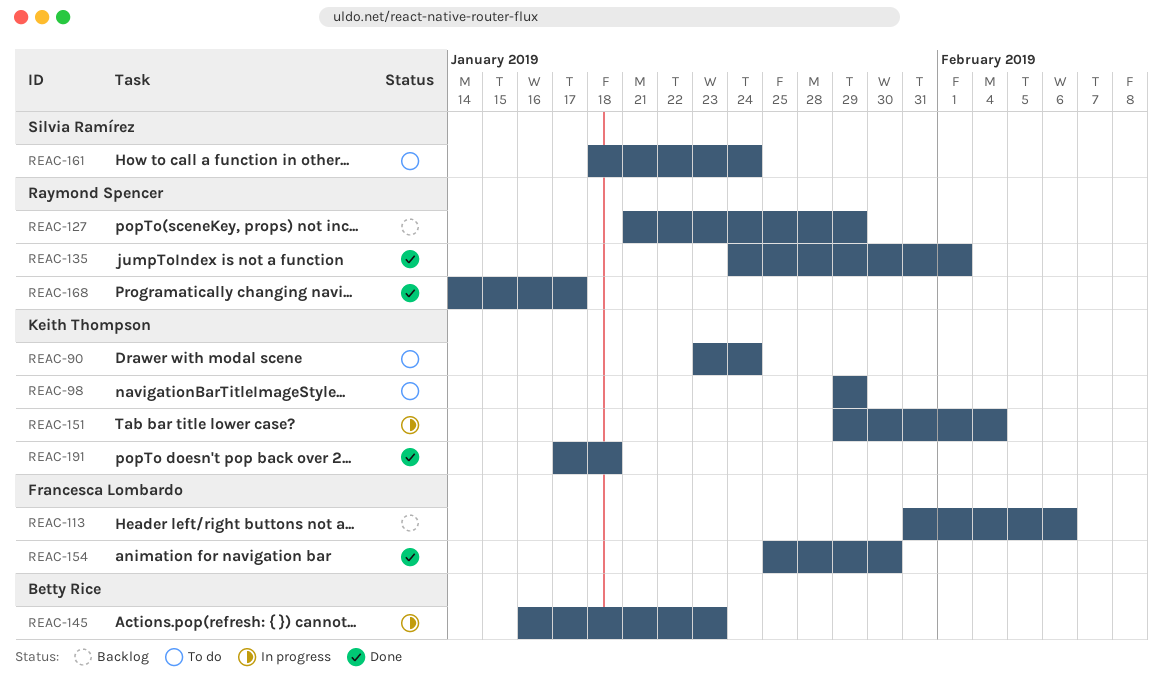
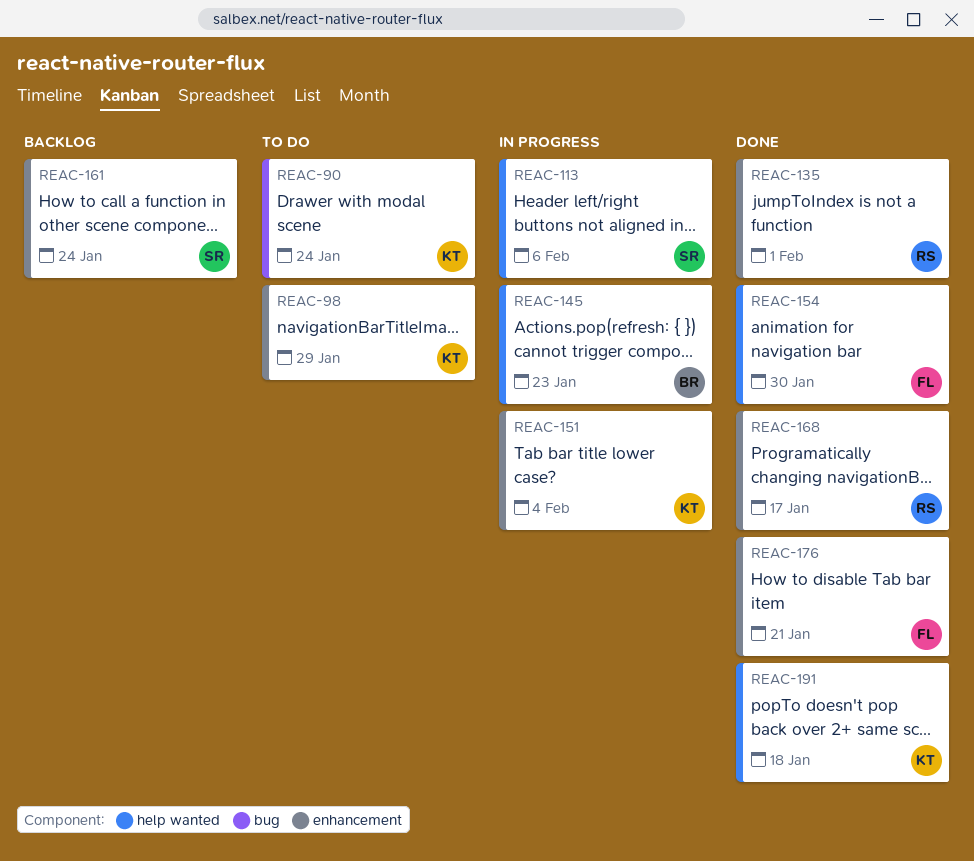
REAC-113, status: Backlog -> In progress
REAC-113, owner: Francesca Lombardo -> Silvia Ramírez
REAC-127: present -> none
REAC-161, status: To do -> Backlog
REAC-176: none -> present

